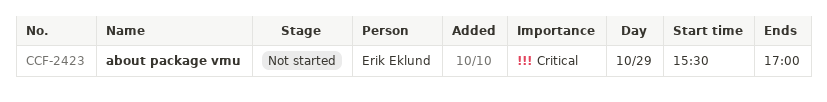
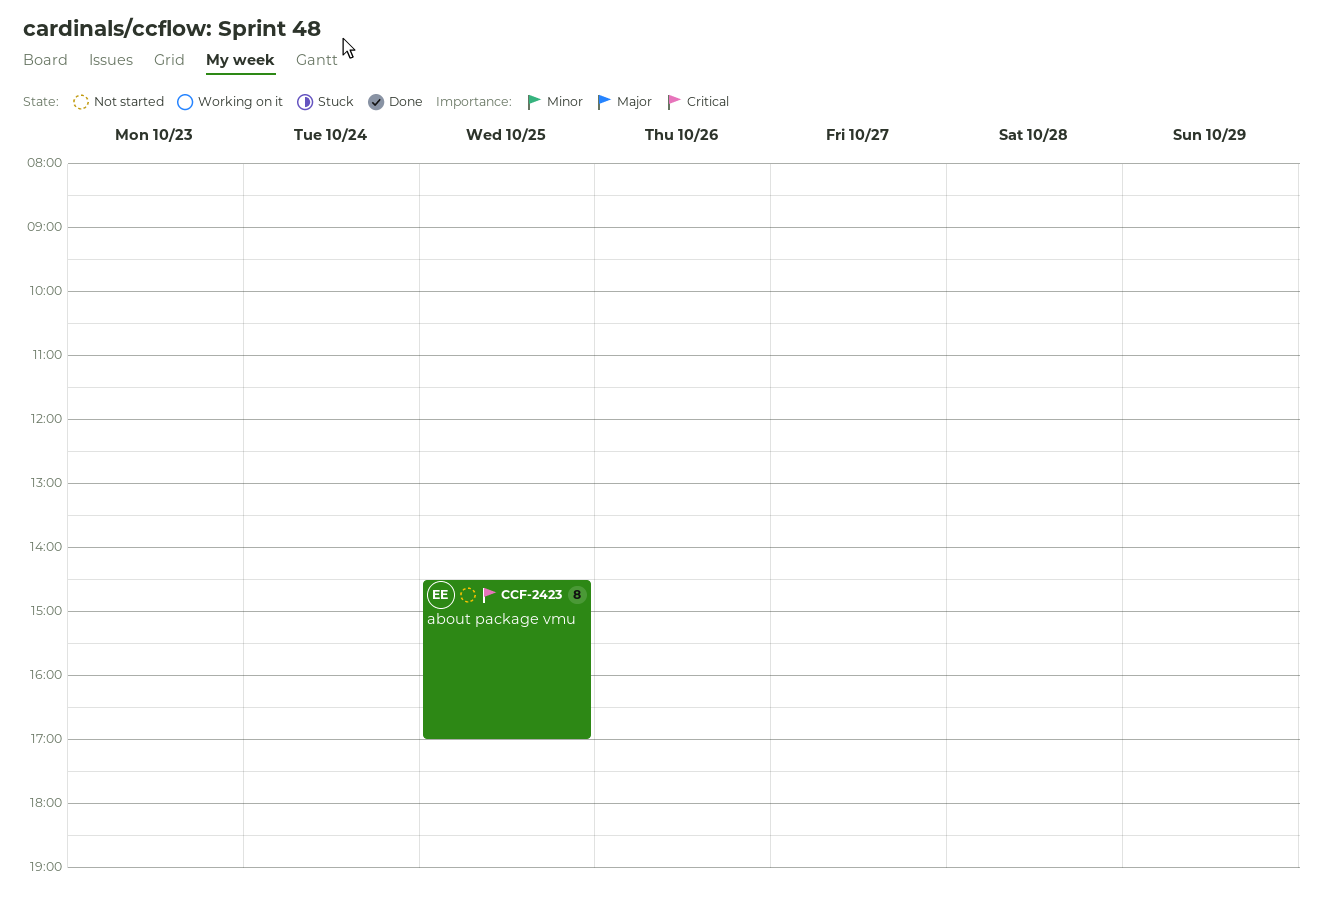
CCF-2423, day: Oct 29 -> Oct 25
CCF-2423, begins: 15:30 -> 14:30

